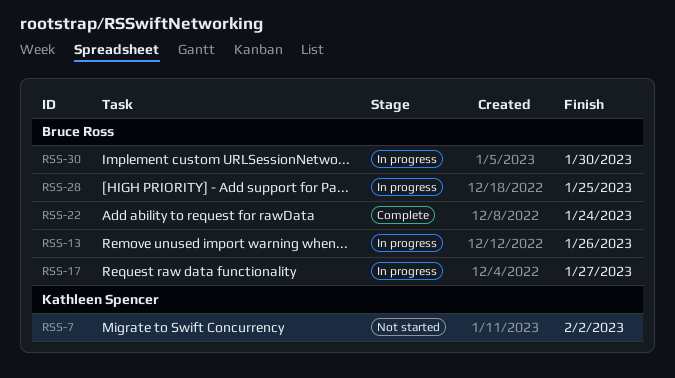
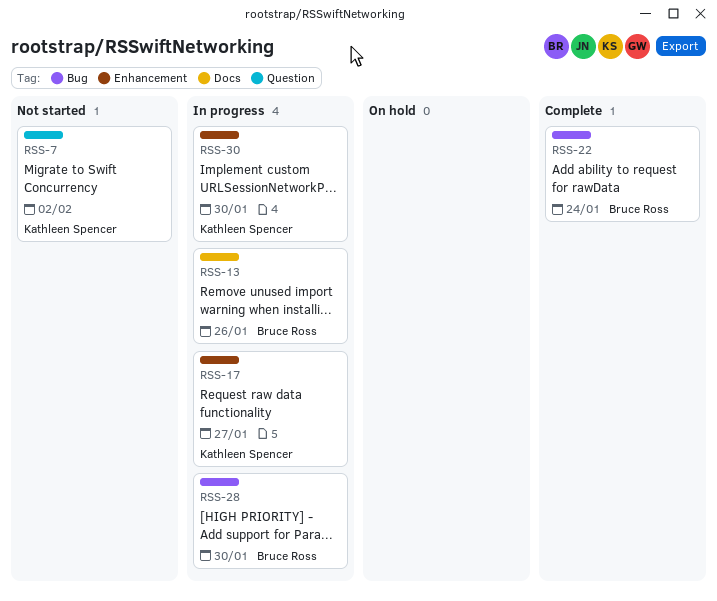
RSS-17, owner: Bruce Ross -> Kathleen Spencer
RSS-28, due: Jan 25 -> Jan 30
RSS-30, owner: Bruce Ross -> Kathleen Spencer

